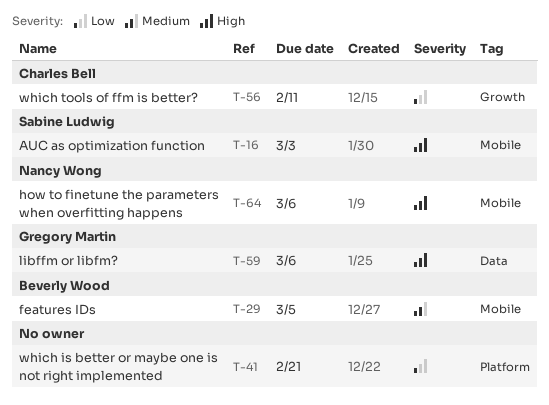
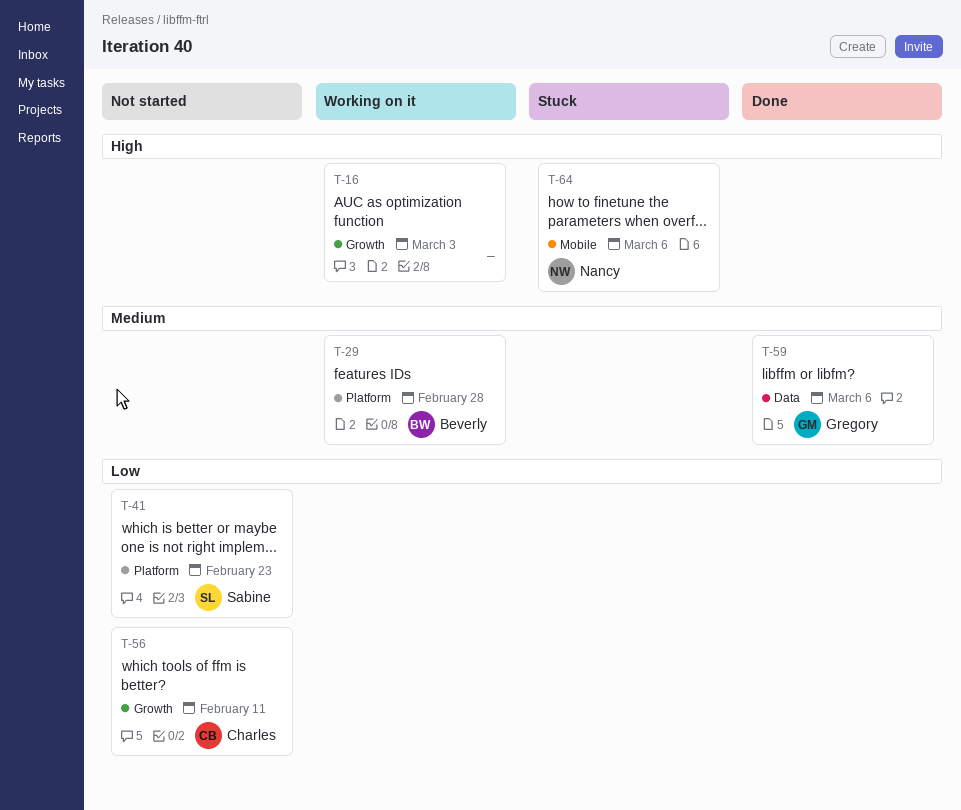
T-16, owner: Sabine Ludwig -> none
T-16, label: Mobile -> Growth
T-29, label: Mobile -> Platform
T-29, due: Mar 5 -> Feb 28
T-41, owner: none -> Sabine Ludwig
T-41, due: Feb 21 -> Feb 23
T-59, priority: High -> Medium

